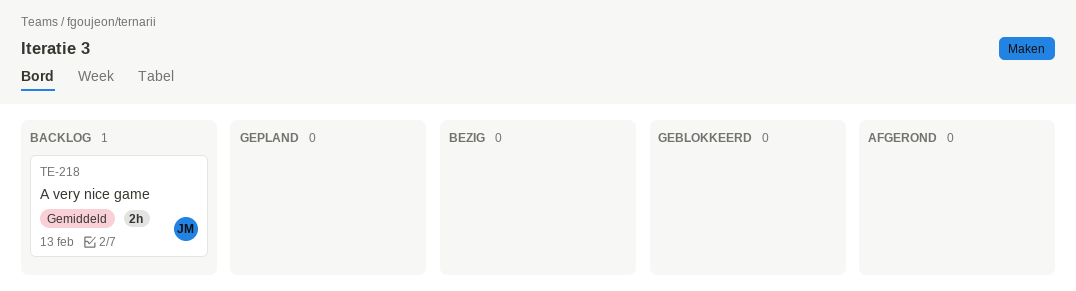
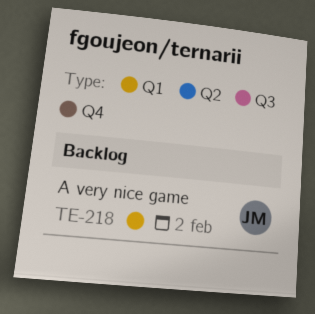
TE-218, due: Feb 13 -> Feb 2

